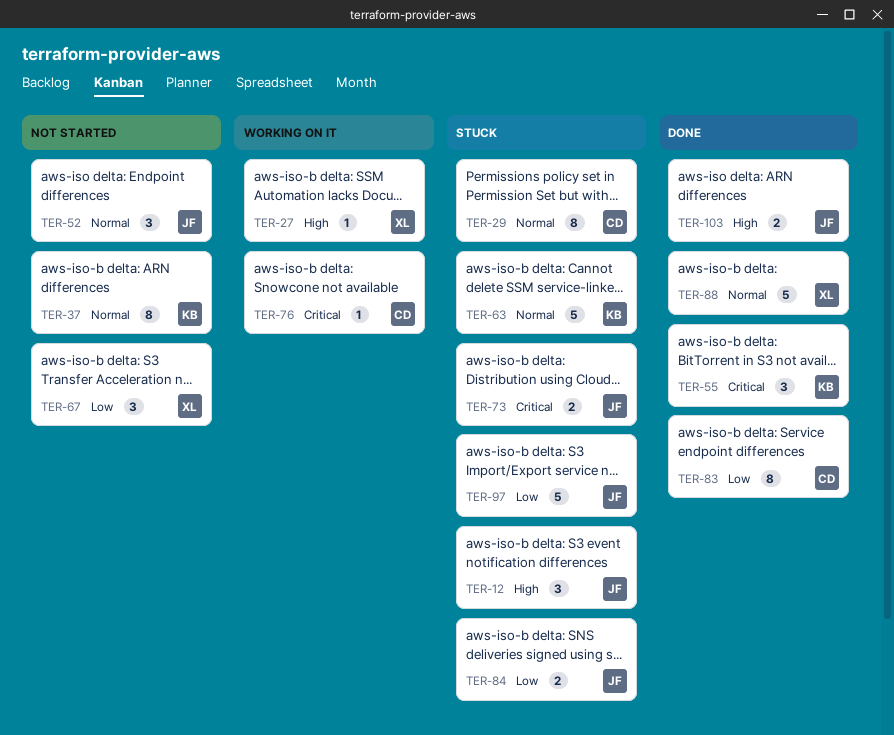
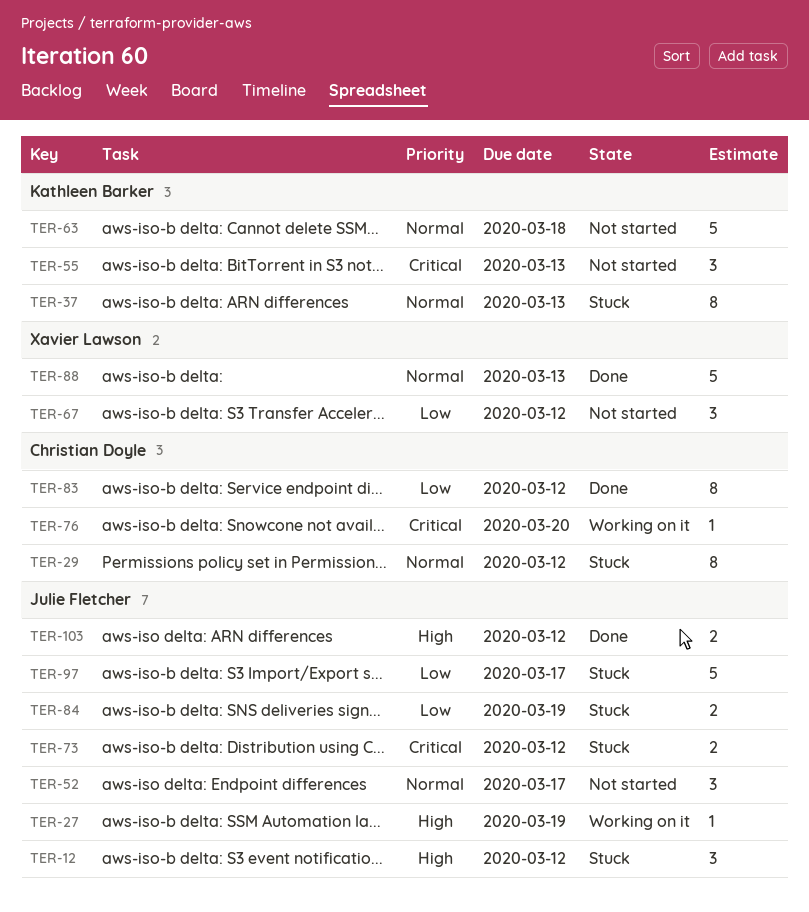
TER-27, owner: Xavier Lawson -> Julie Fletcher
TER-37, status: Not started -> Stuck
TER-55, status: Done -> Not started
TER-63, status: Stuck -> Not started

